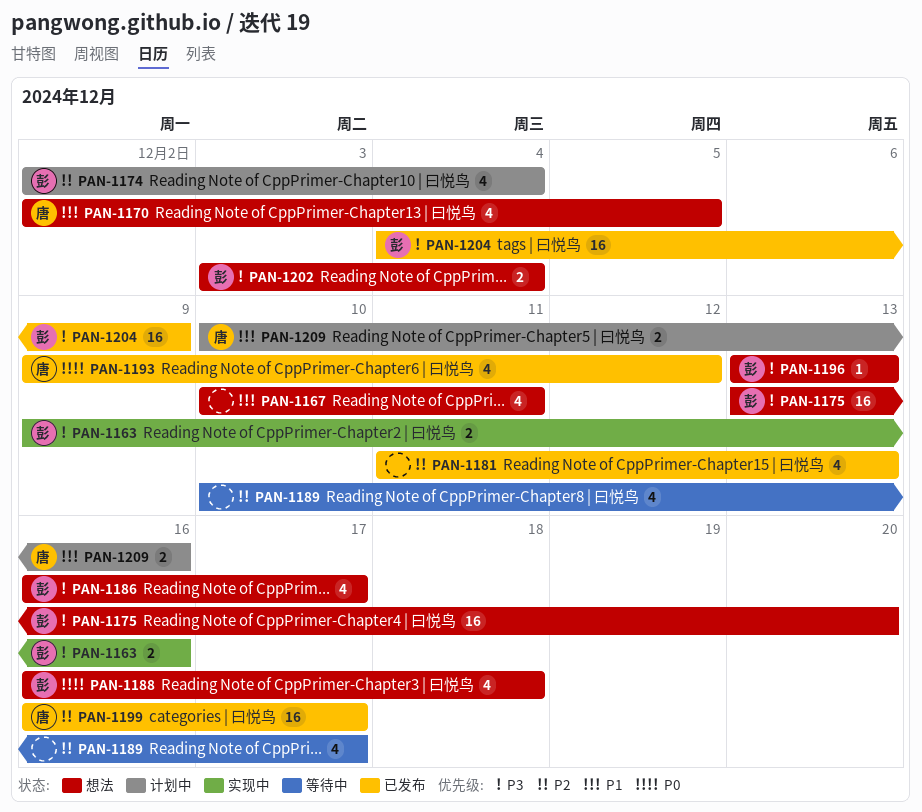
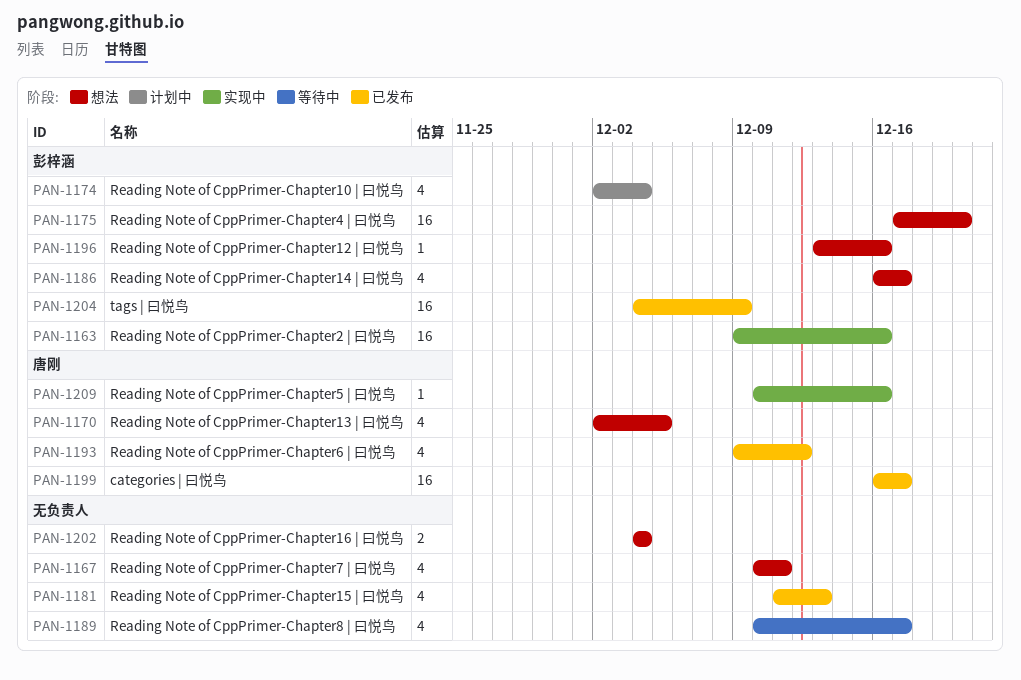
PAN-1163, estimate: 2 -> 16
PAN-1175, start: Dec 13 -> Dec 17
PAN-1188: present -> none
PAN-1196, due: Dec 13 -> Dec 16
PAN-1202, owner: 彭梓涵 -> none
PAN-1202, start: Dec 3 -> Dec 4
PAN-1209, status: 计划中 -> 实现中
PAN-1209, estimate: 2 -> 1

